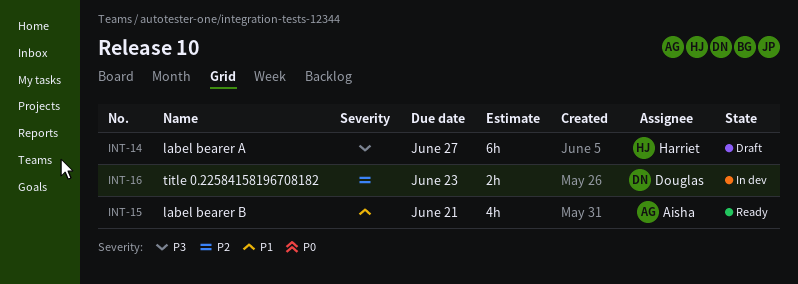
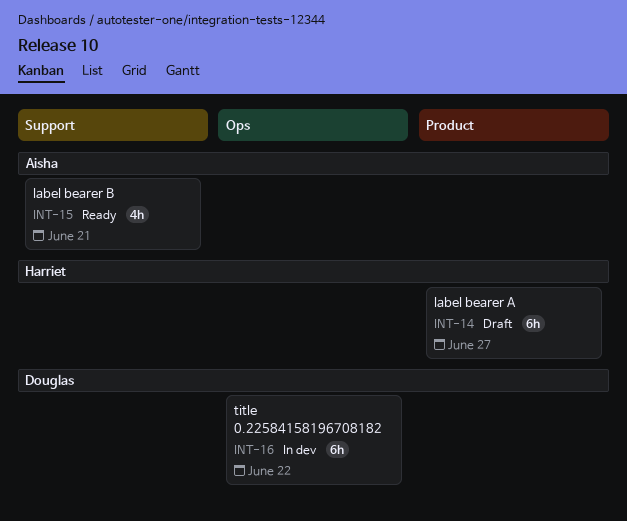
INT-16, estimate: 2h -> 6h
INT-16, due: Jun 23 -> Jun 22

